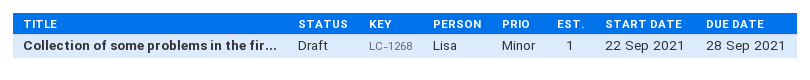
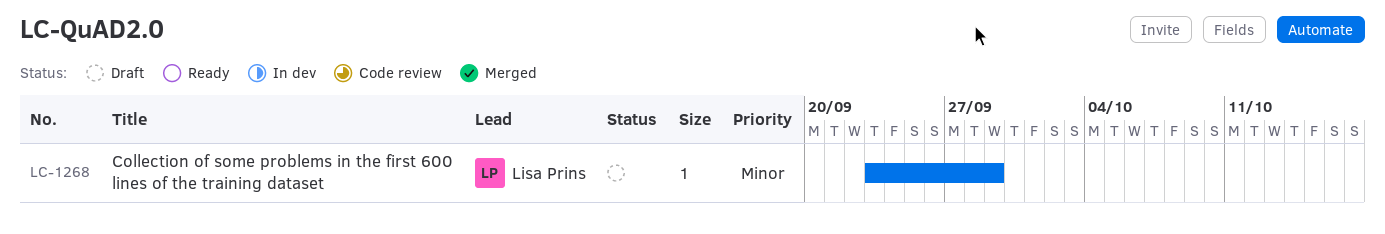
LC-1268, start: Sep 22 -> Sep 23
LC-1268, due: Sep 28 -> Sep 29

